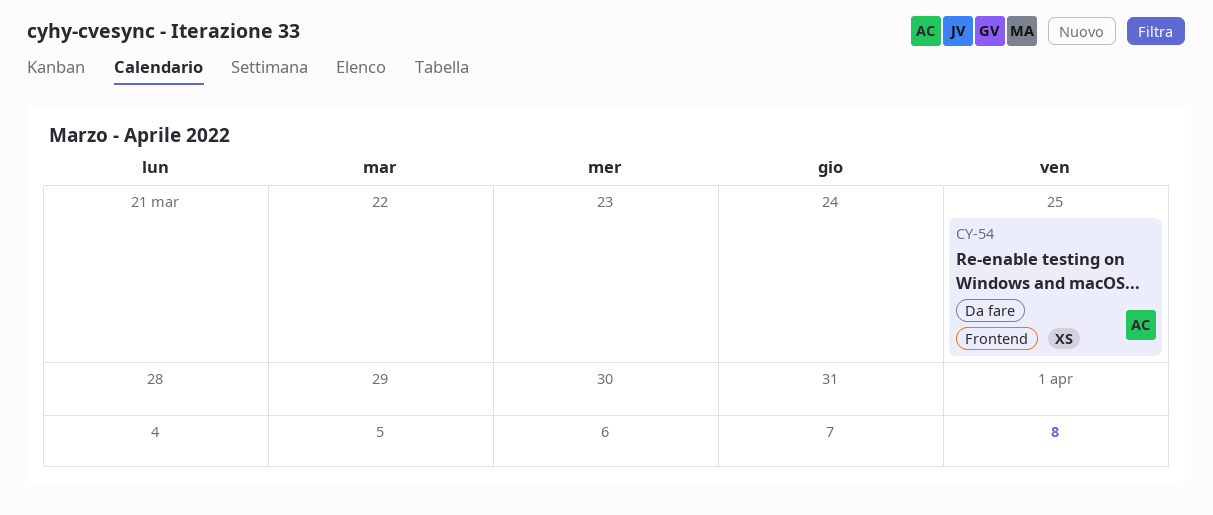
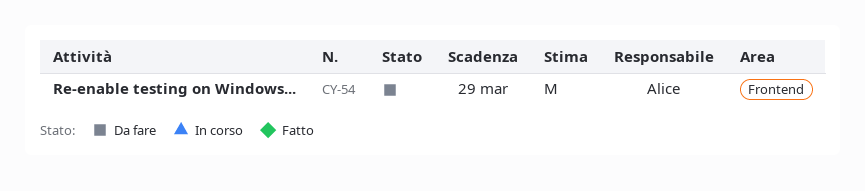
CY-54, estimate: XS -> M
CY-54, due: Mar 25 -> Mar 29

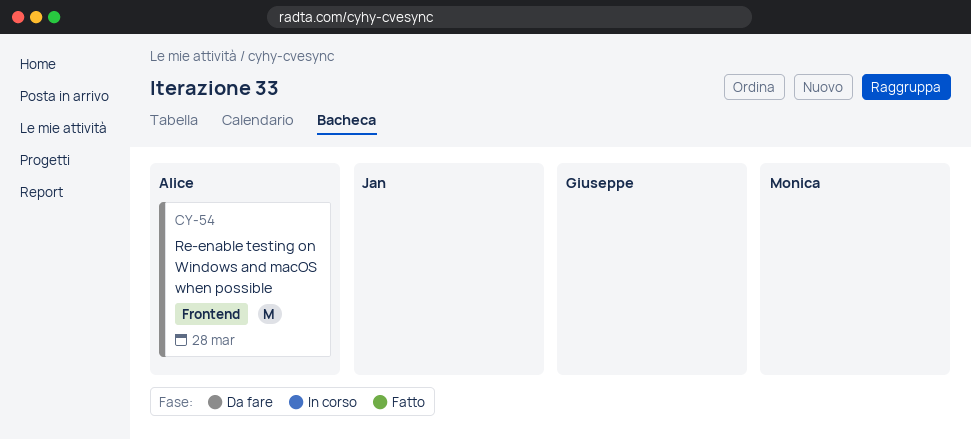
CY-54, due: Mar 29 -> Mar 28

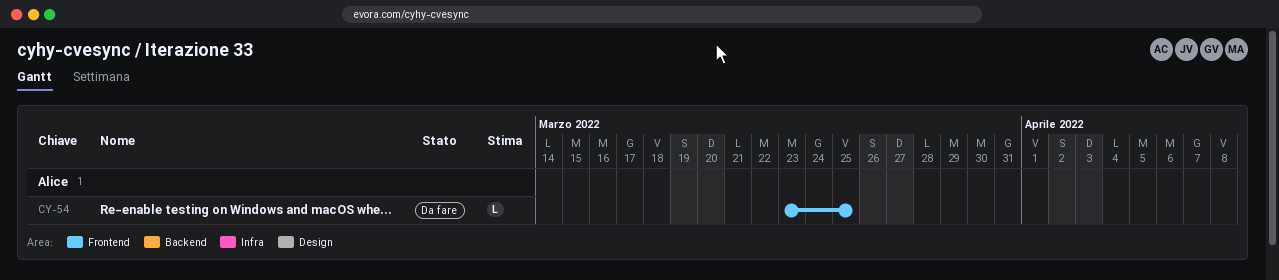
CY-54, estimate: M -> L
CY-54, due: Mar 28 -> Mar 25

